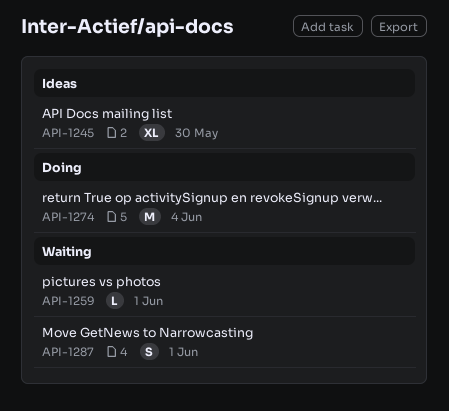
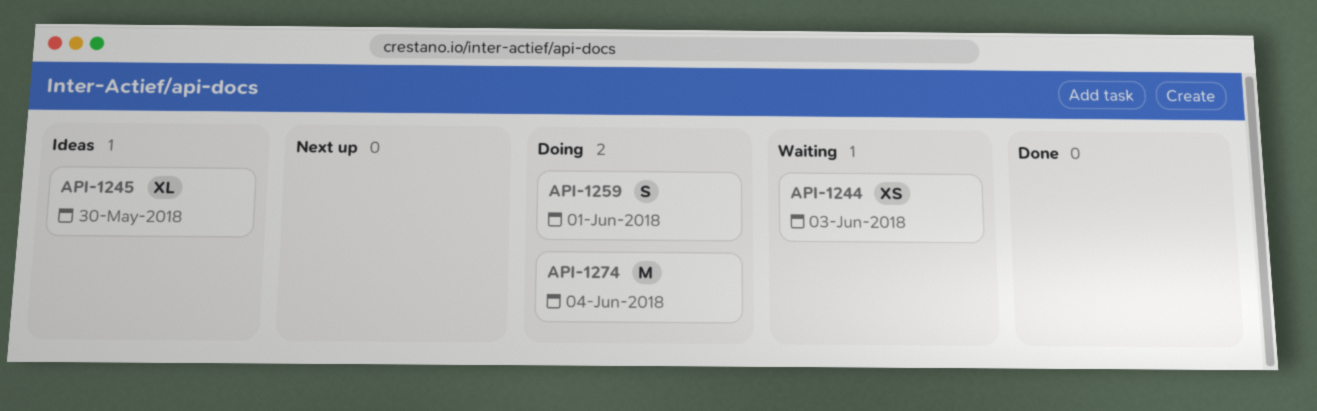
API-1244: none -> present
API-1259, status: Waiting -> Doing
API-1259, estimate: L -> S
API-1287: present -> none

